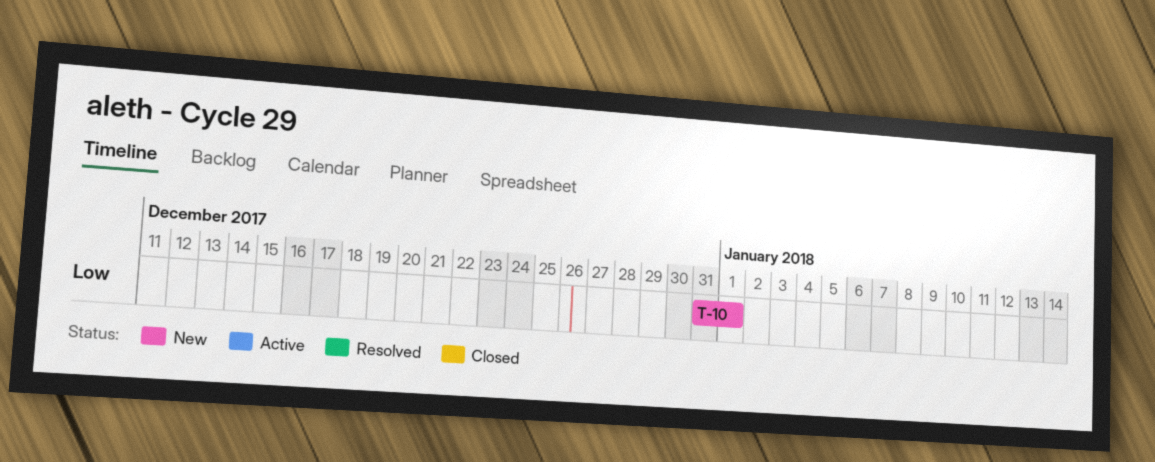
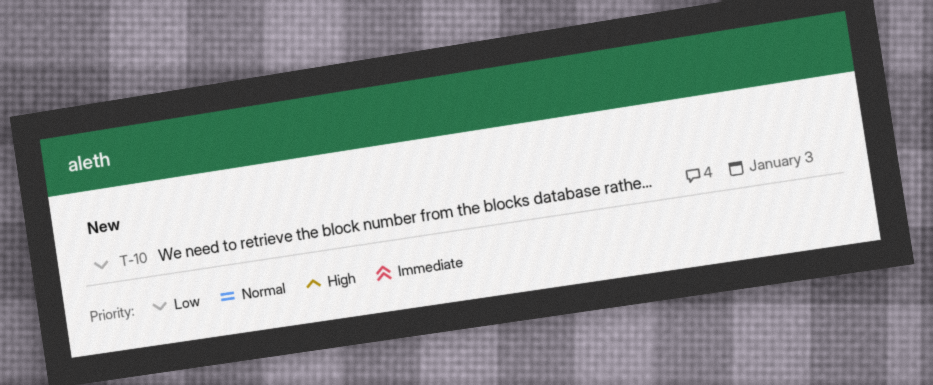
T-10, due: Jan 1 -> Jan 3

